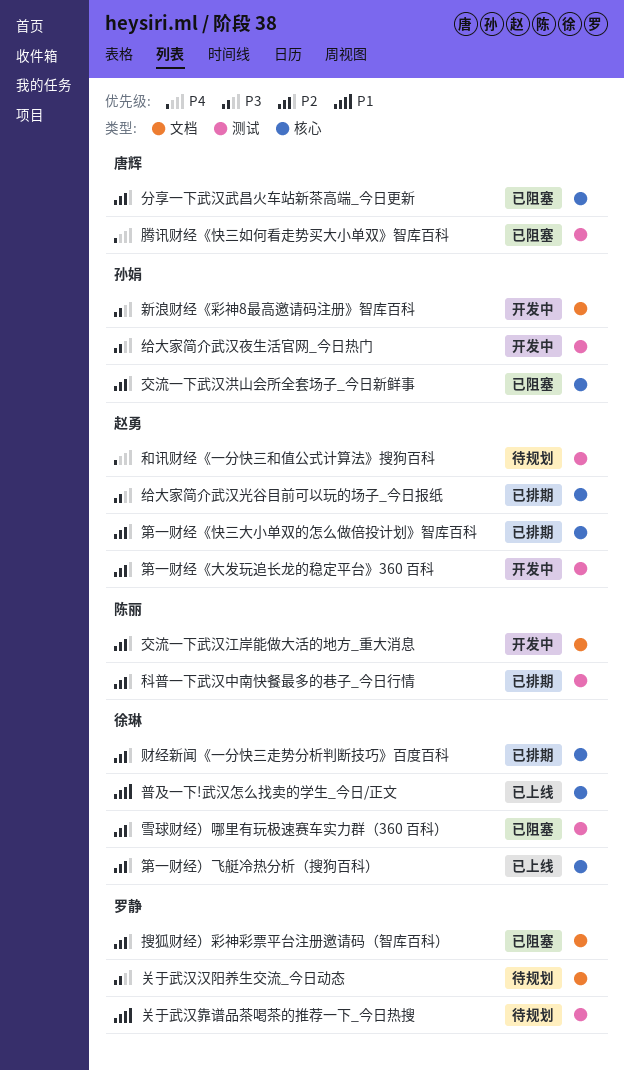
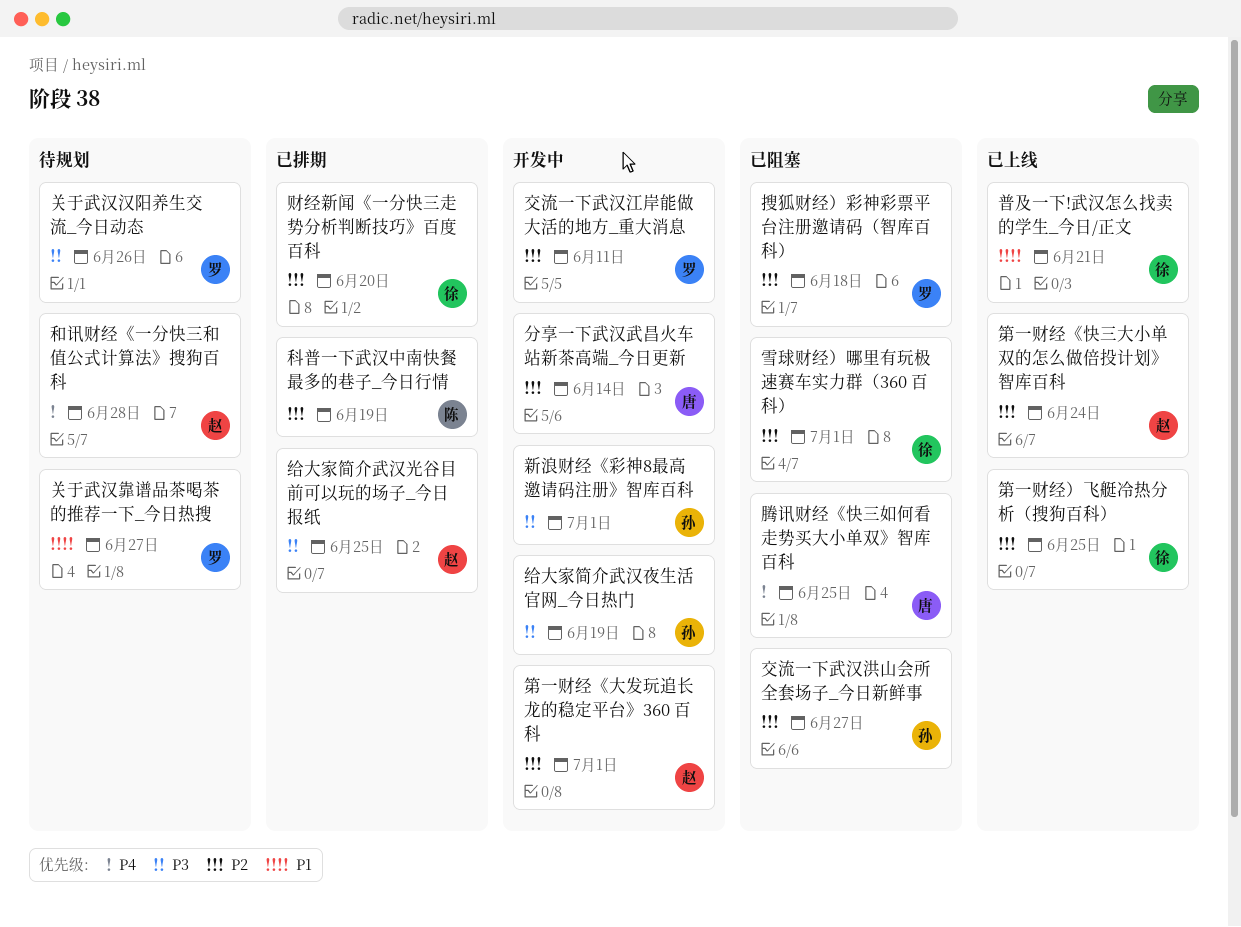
交流一下武汉江岸能做大活的地方_重大消息, owner: 陈丽 -> 罗静
分享一下武汉武昌火车站新茶高端_今日更新, status: 已阻塞 -> 开发中
第一财经《快三大小单双的怎么做倍投计划》智库百科, status: 已排期 -> 已上线

